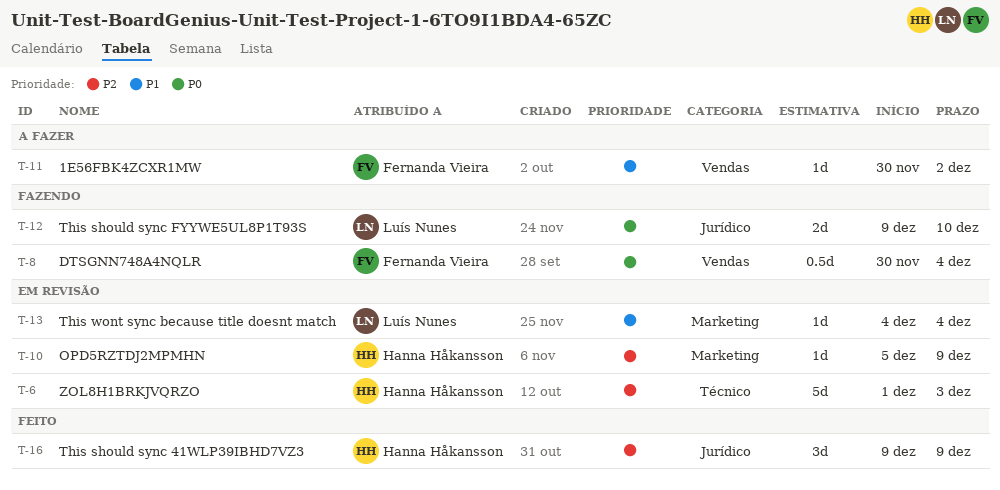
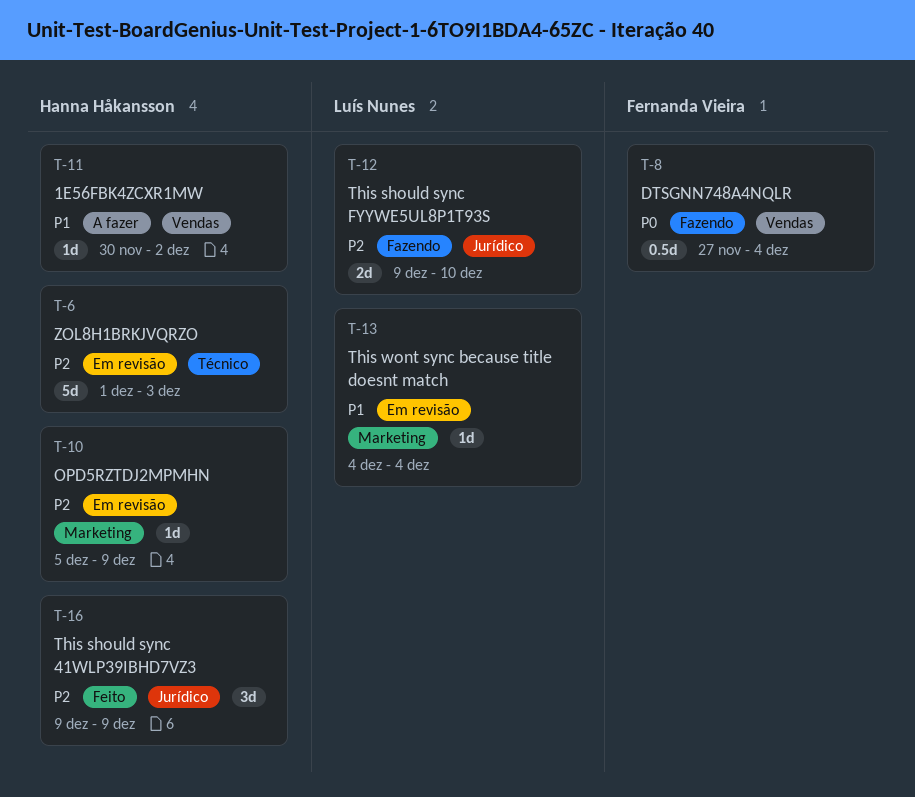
T-8, start: Nov 30 -> Nov 27
T-11, owner: Fernanda Vieira -> Hanna Håkansson
T-12, priority: P0 -> P2

